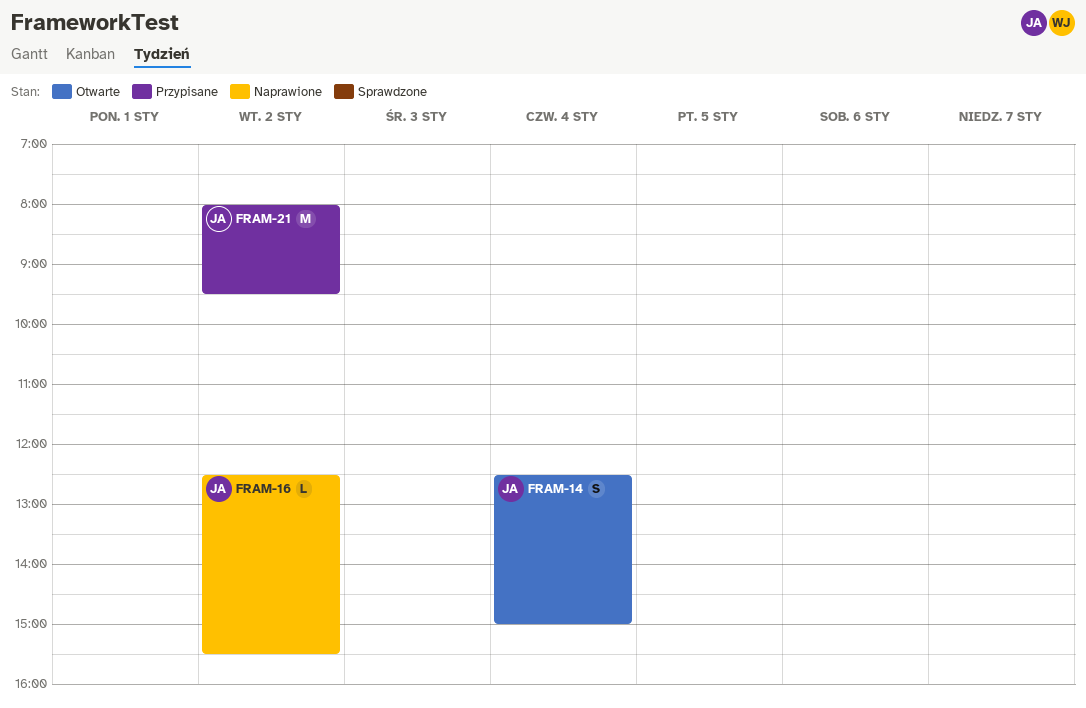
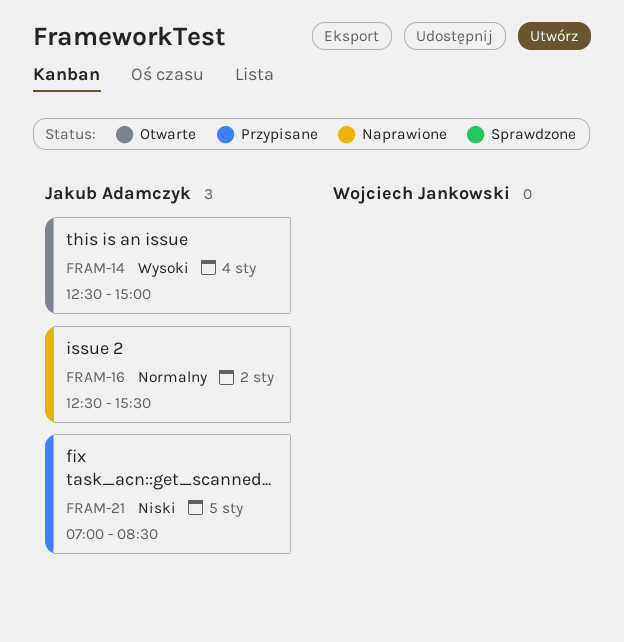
FRAM-21, day: Jan 2 -> Jan 5
FRAM-21, begins: 08:00 -> 07:00
FRAM-21, ends: 09:30 -> 08:30

